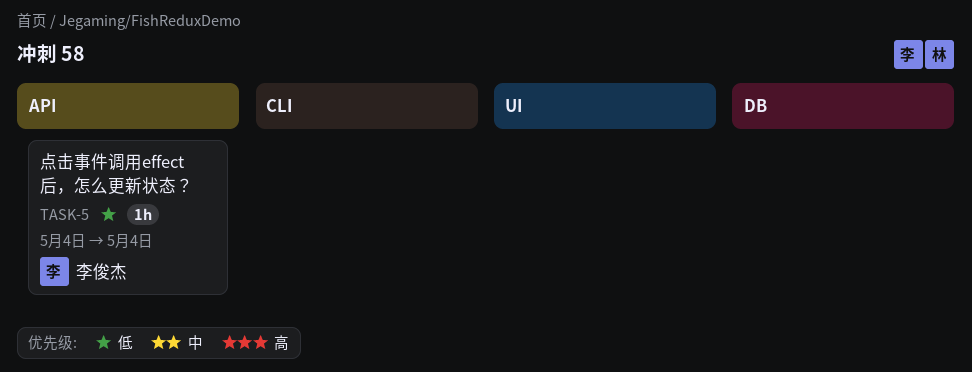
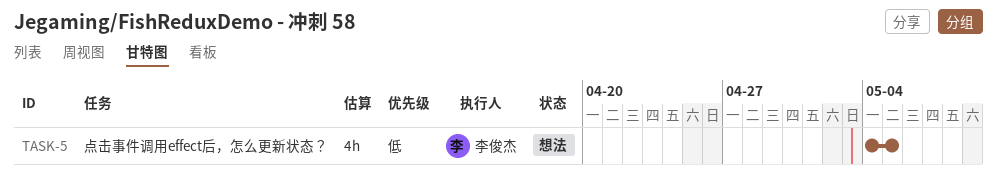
TASK-5, estimate: 1h -> 4h
TASK-5, due: May 4 -> May 5

